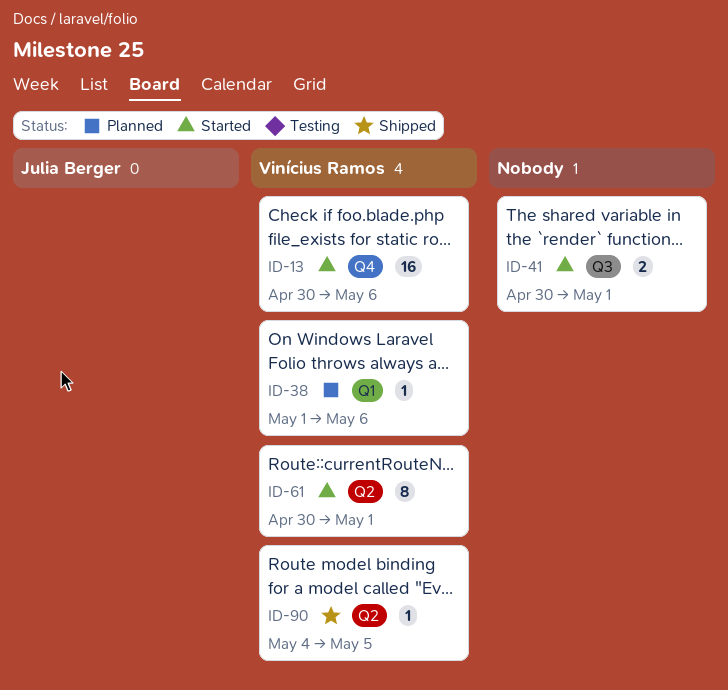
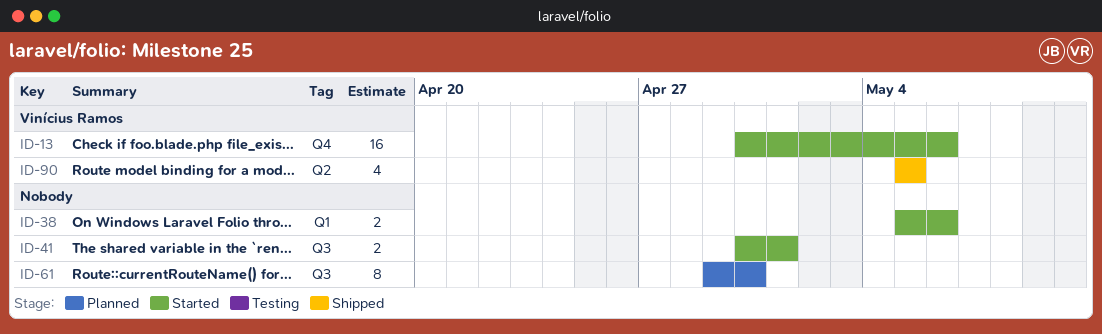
ID-38, status: Planned -> Started
ID-38, owner: Vinícius Ramos -> none
ID-38, estimate: 1 -> 2
ID-38, start: May 1 -> May 5
ID-61, status: Started -> Planned
ID-61, owner: Vinícius Ramos -> none
ID-61, label: Q2 -> Q3
ID-61, start: Apr 30 -> Apr 29
ID-61, due: May 1 -> Apr 30
ID-90, estimate: 1 -> 4
ID-90, start: May 4 -> May 5

